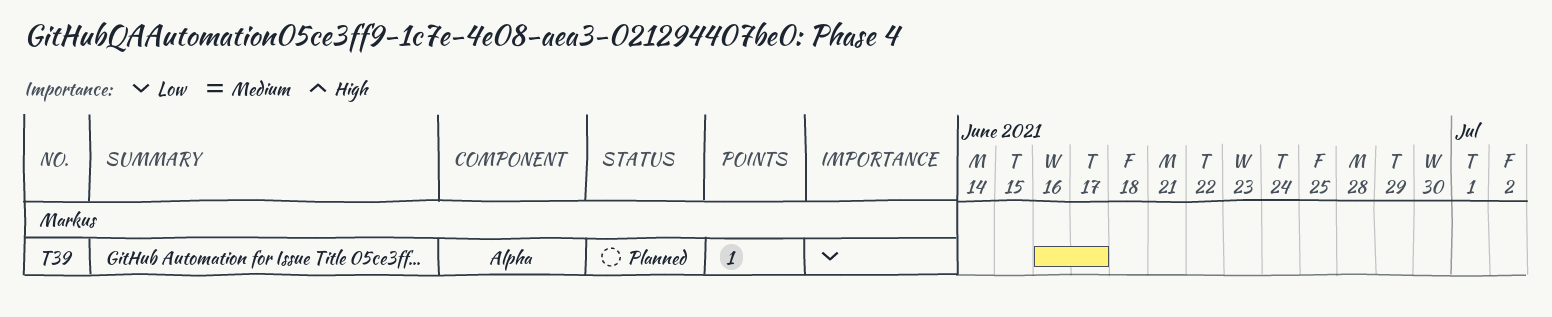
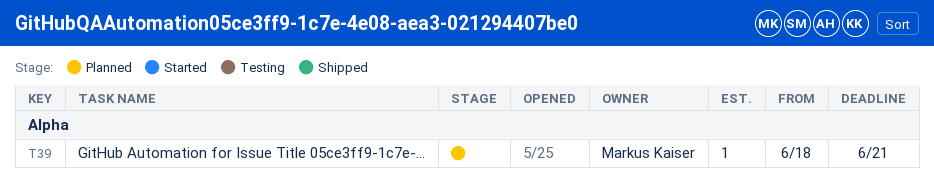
T39, start: Jun 16 -> Jun 18
T39, due: Jun 17 -> Jun 21

